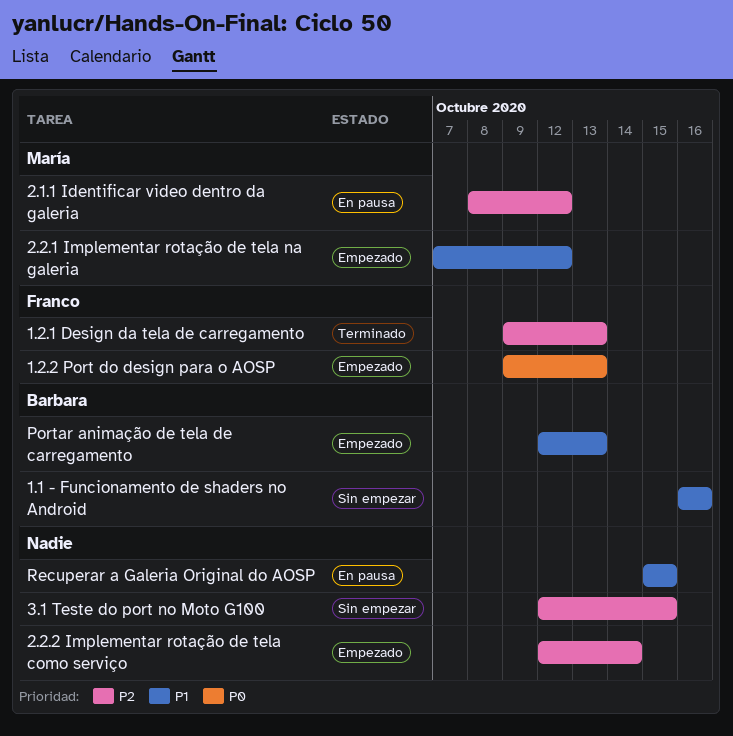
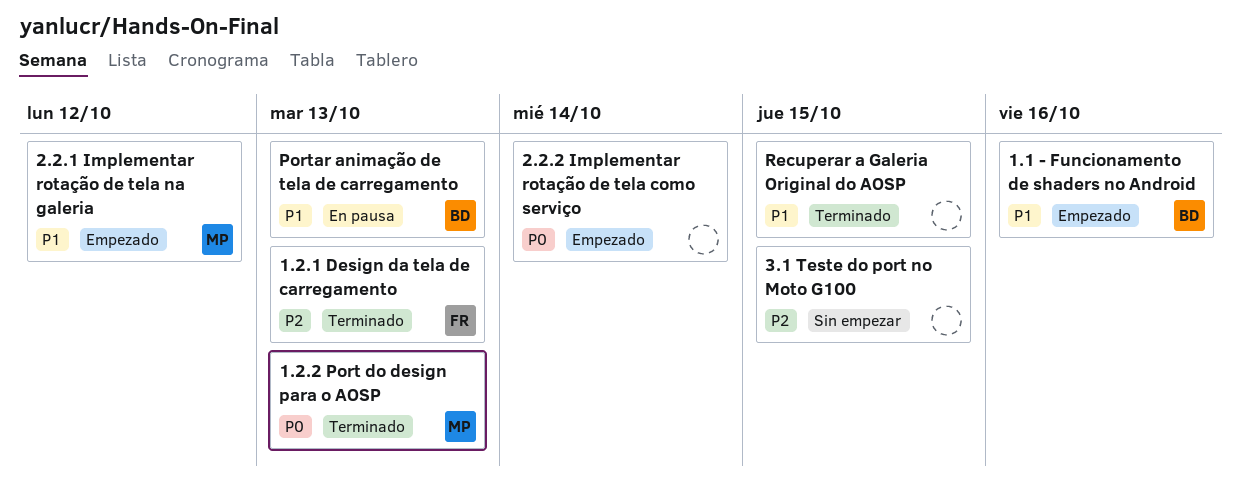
1.1 - Funcionamento de shaders no Android, status: Sin empezar -> Empezado
1.2.2 Port do design para o AOSP, status: Empezado -> Terminado
1.2.2 Port do design para o AOSP, owner: Franco -> María
2.1.1 Identificar video dentro da galeria: present -> none
2.2.2 Implementar rotação de tela como serviço, priority: P2 -> P0
Portar animação de tela de carregamento, status: Empezado -> En pausa
Recuperar a Galeria Original do AOSP, status: En pausa -> Terminado

